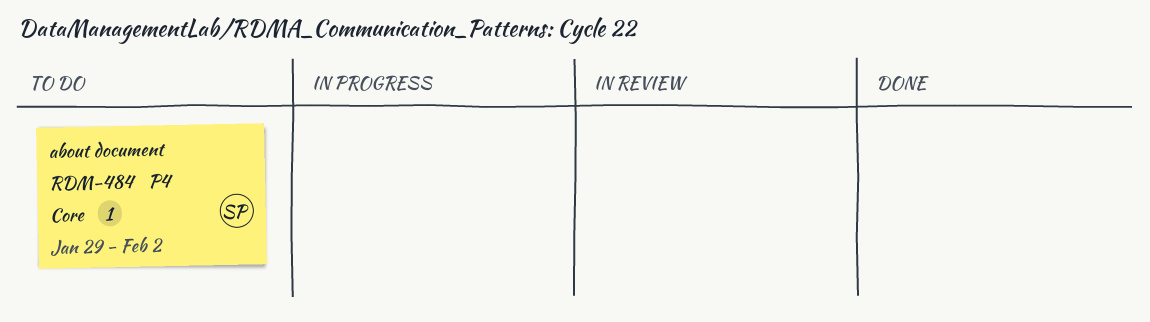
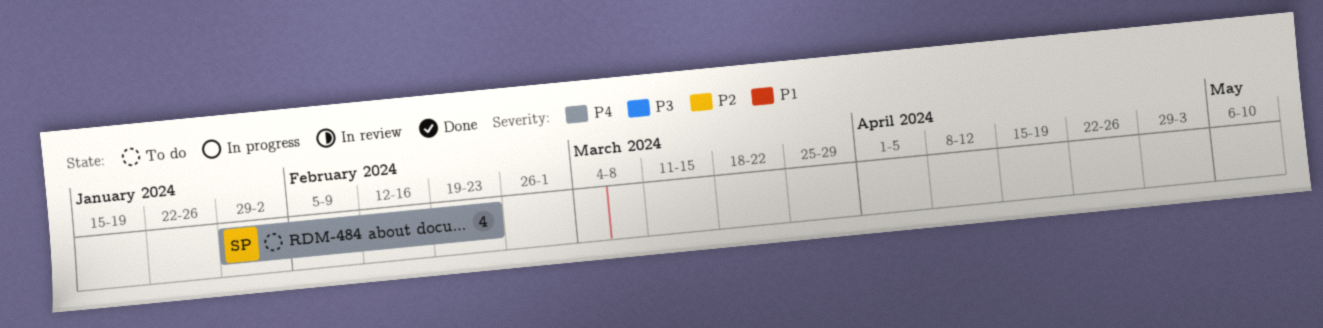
RDM-484, estimate: 1 -> 4
RDM-484, due: Feb 2 -> Feb 23

